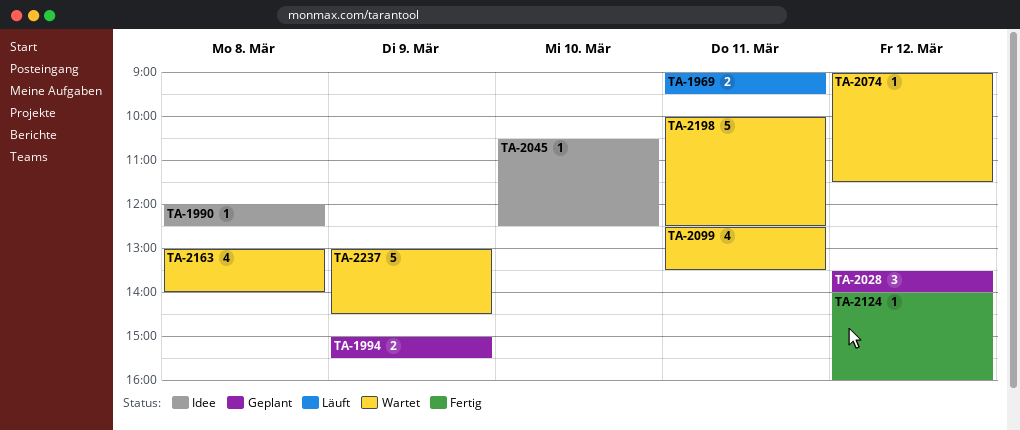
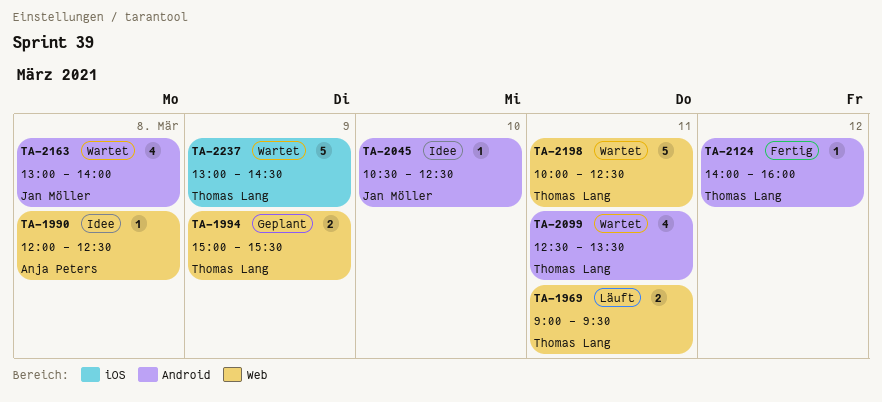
TA-2028: present -> none
TA-2074: present -> none

